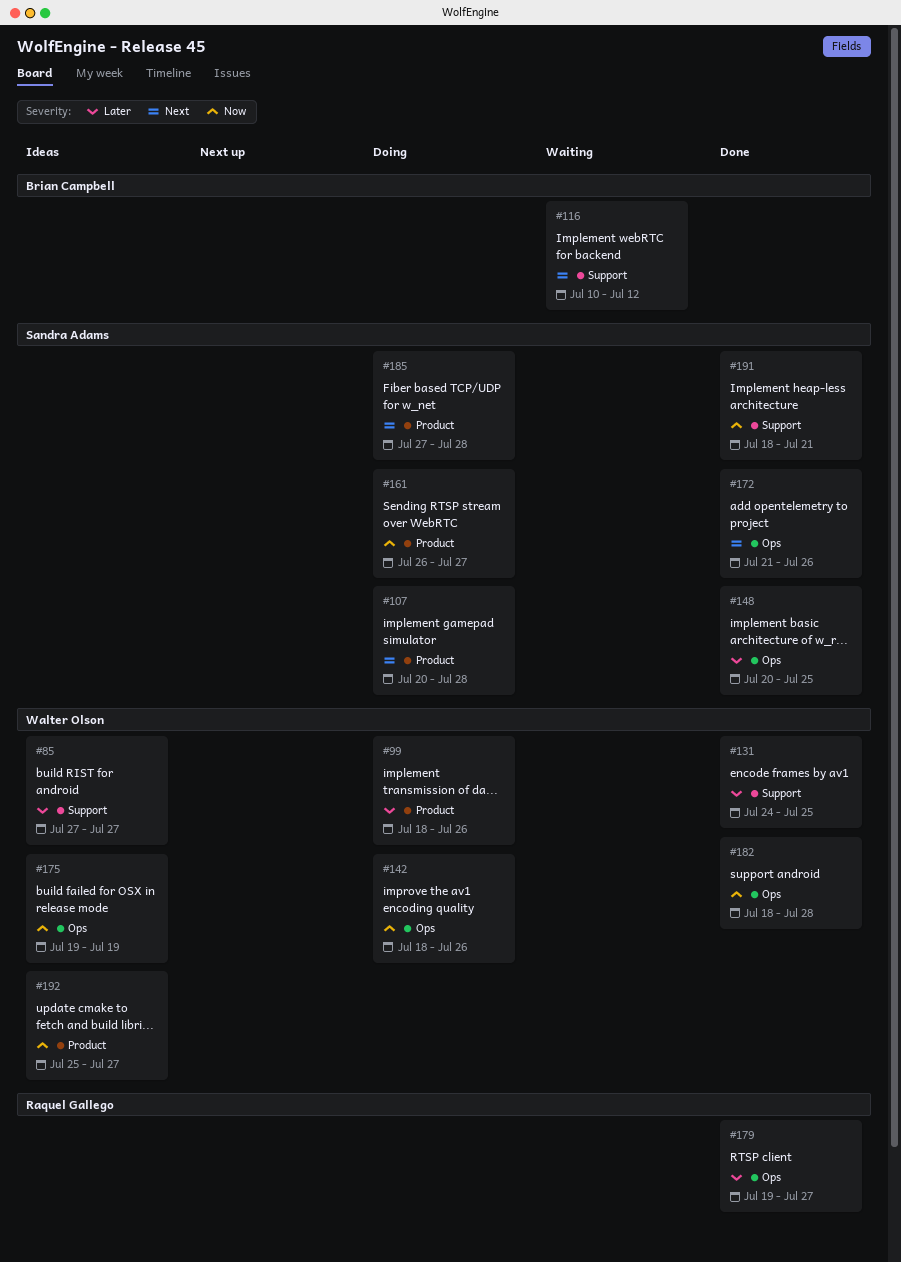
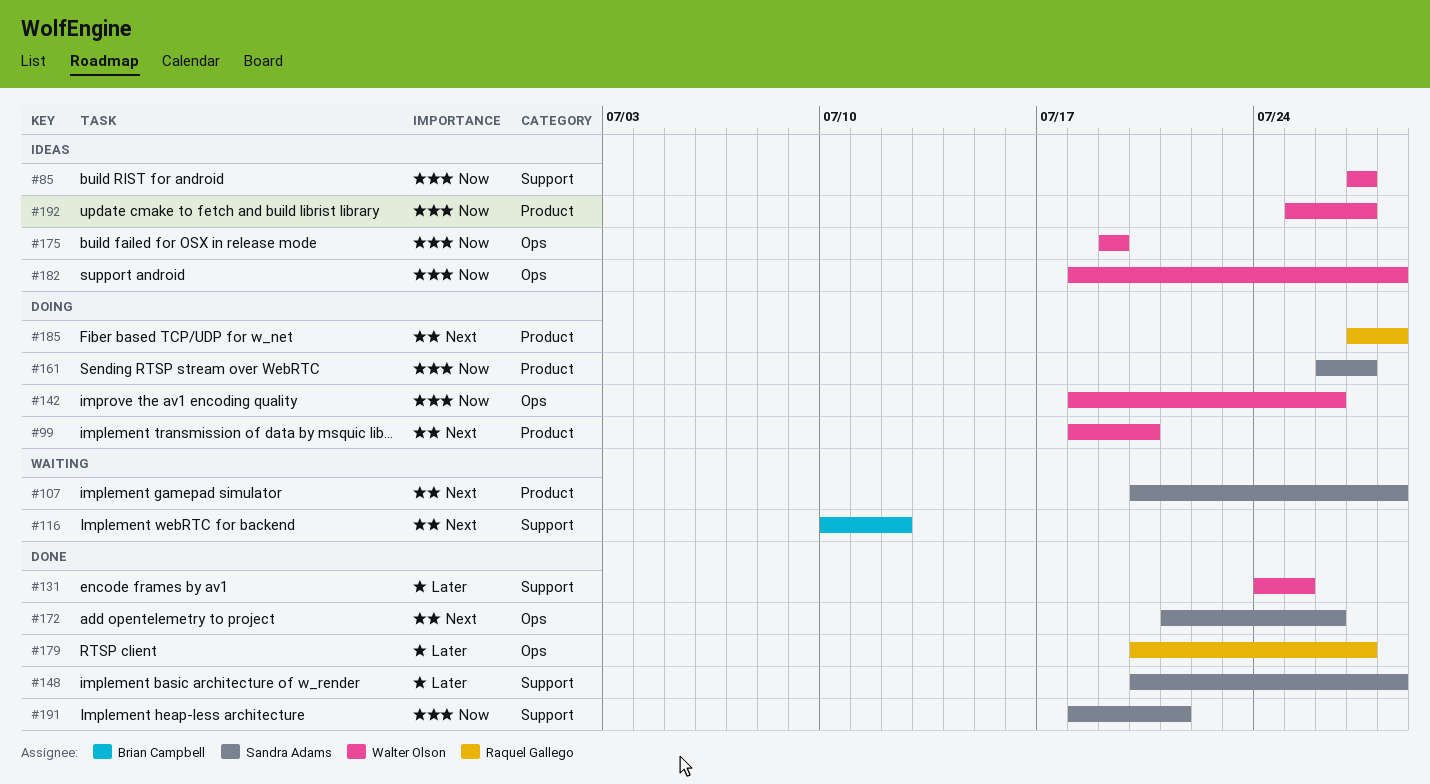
#85, priority: Later -> Now
#99, priority: Later -> Next
#99, due: Jul 26 -> Jul 20
#107, status: Doing -> Waiting
#148, label: Ops -> Support
#148, due: Jul 25 -> Jul 28
#179, start: Jul 19 -> Jul 20
#182, status: Done -> Ideas
#185, owner: Sandra Adams -> Raquel Gallego

